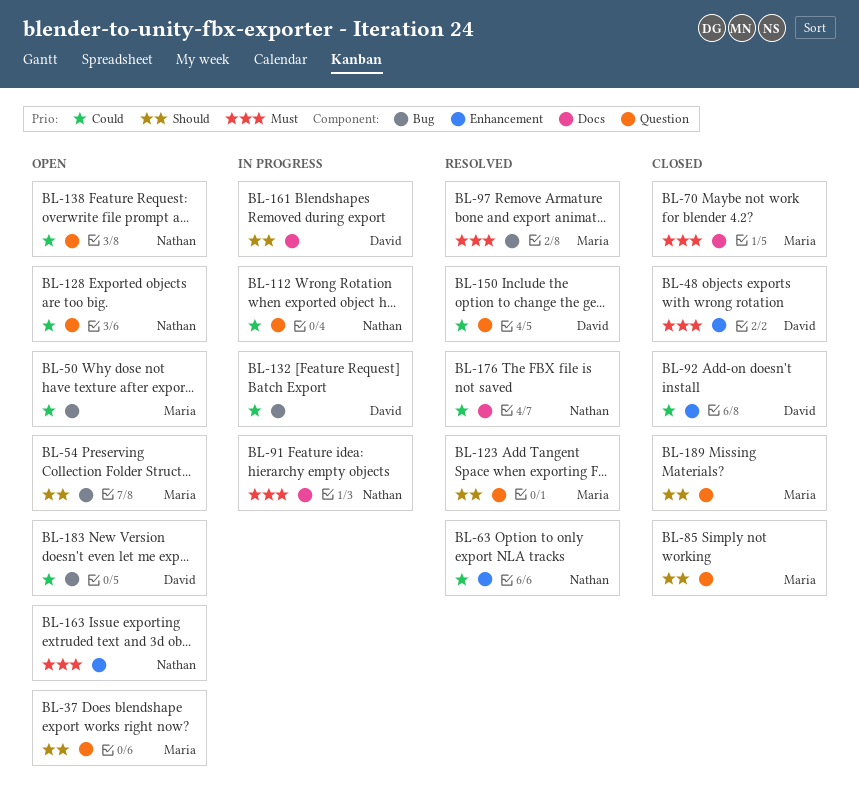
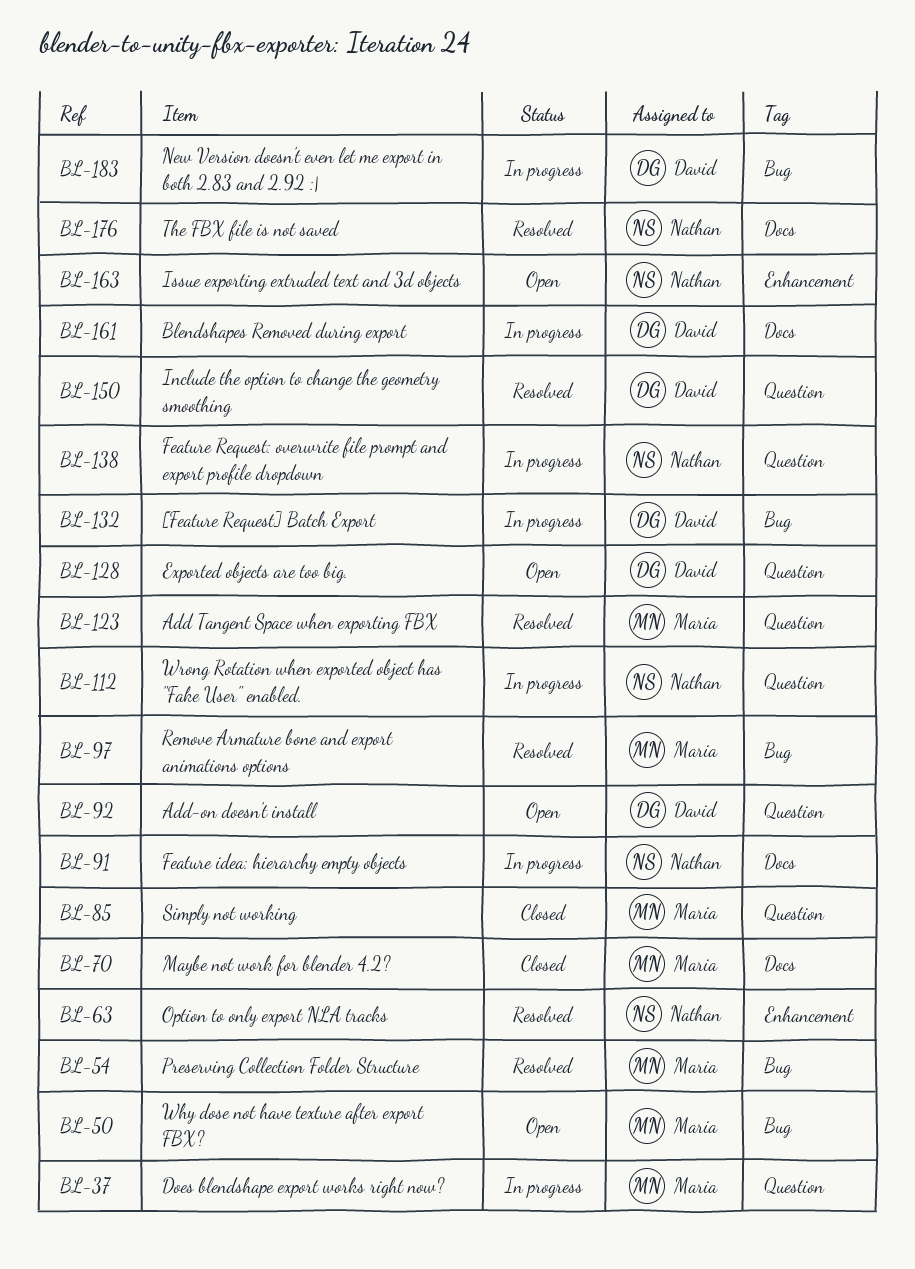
BL-37, status: Open -> In progress
BL-48: present -> none
BL-54, status: Open -> Resolved
BL-92, status: Closed -> Open
BL-92, label: Enhancement -> Question
BL-128, owner: Nathan -> David
BL-138, status: Open -> In progress
BL-183, status: Open -> In progress
BL-189: present -> none

